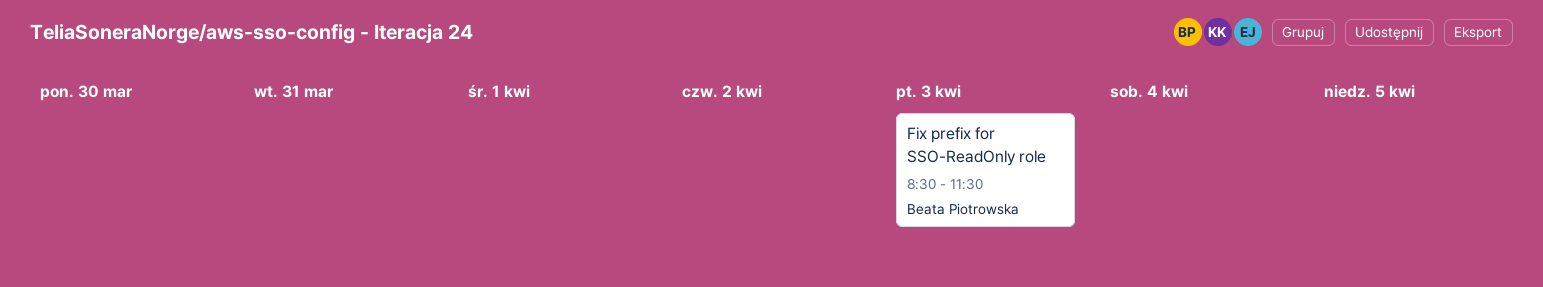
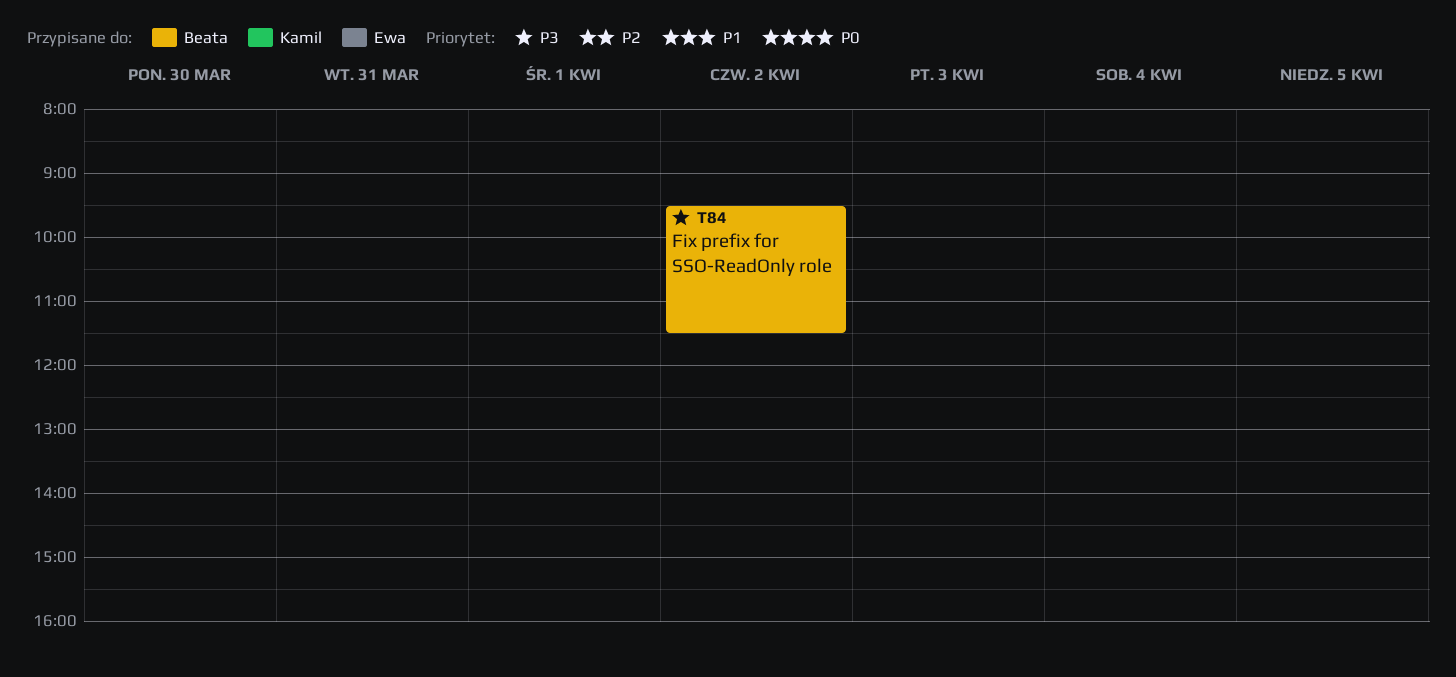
Fix prefix for SSO-ReadOnly role, day: Apr 3 -> Apr 2
Fix prefix for SSO-ReadOnly role, begins: 08:30 -> 09:30

